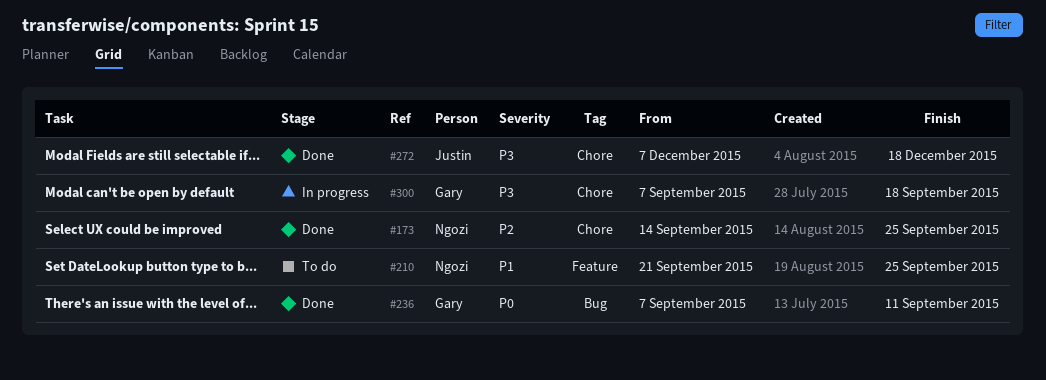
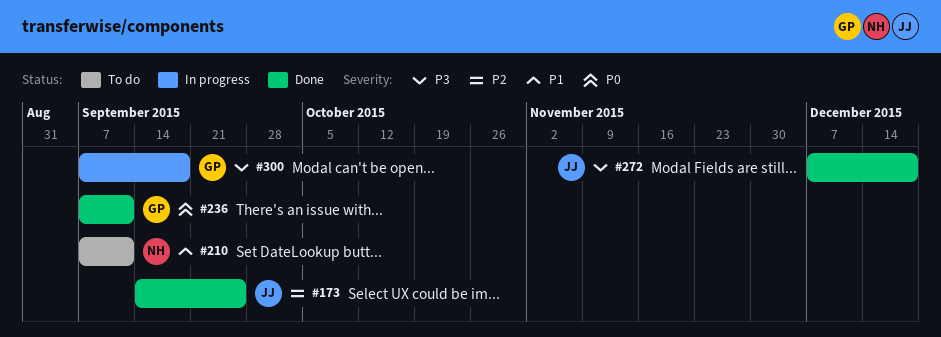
#173, owner: Ngozi -> Justin
#210, start: Sep 21 -> Sep 7
#210, due: Sep 25 -> Sep 11

